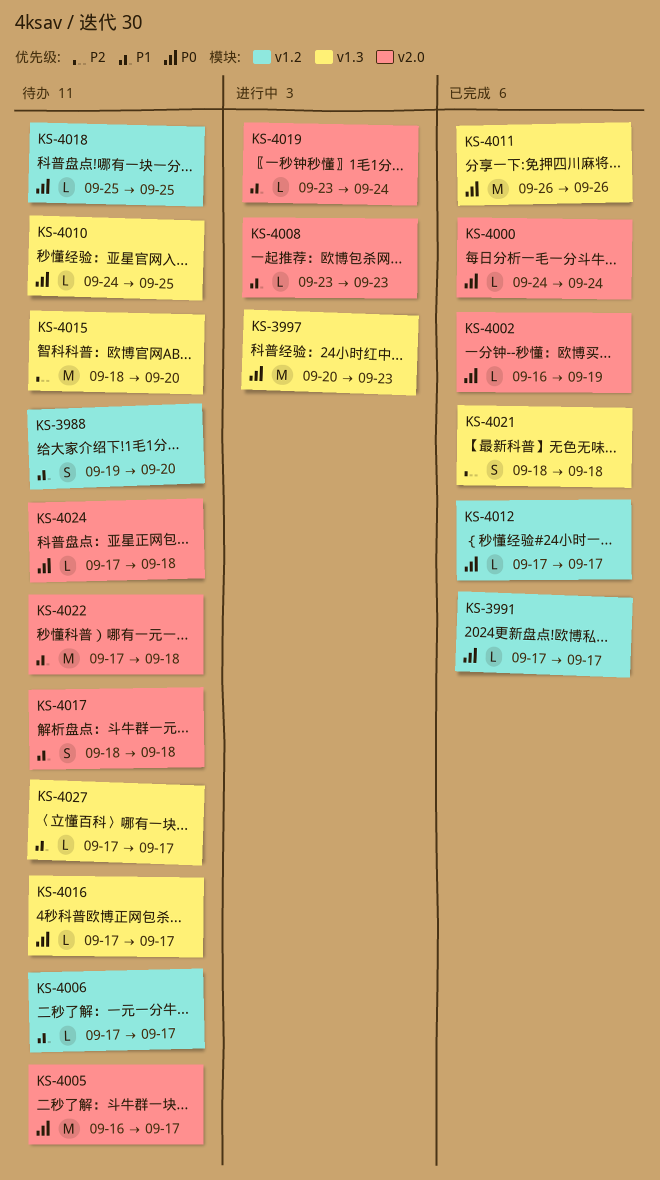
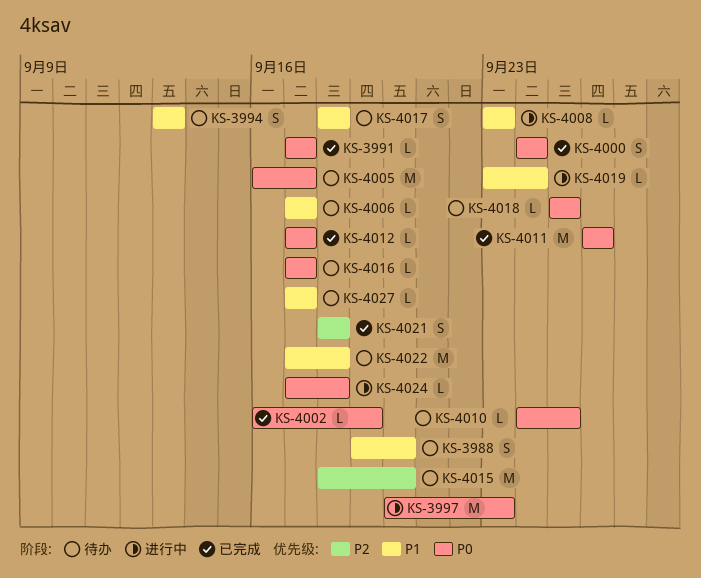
KS-3994: none -> present
KS-4000, estimate: L -> S
KS-4024, status: 待办 -> 进行中

